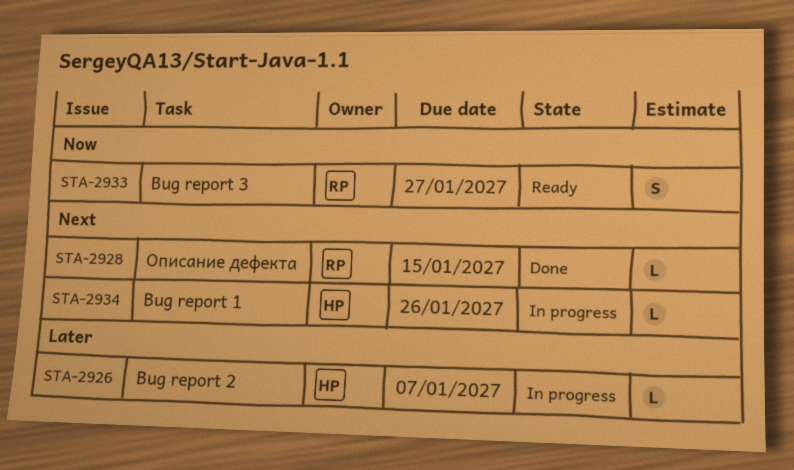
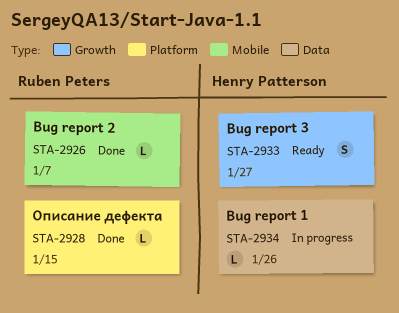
STA-2926, status: In progress -> Done
STA-2926, owner: Henry Patterson -> Ruben Peters
STA-2933, owner: Ruben Peters -> Henry Patterson

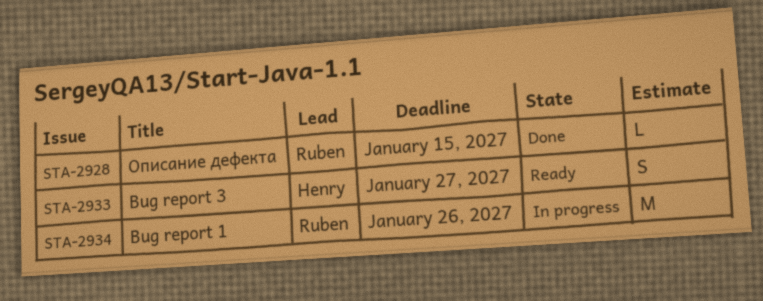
STA-2926: present -> none
STA-2934, owner: Henry Patterson -> Ruben Peters
STA-2934, estimate: L -> M

